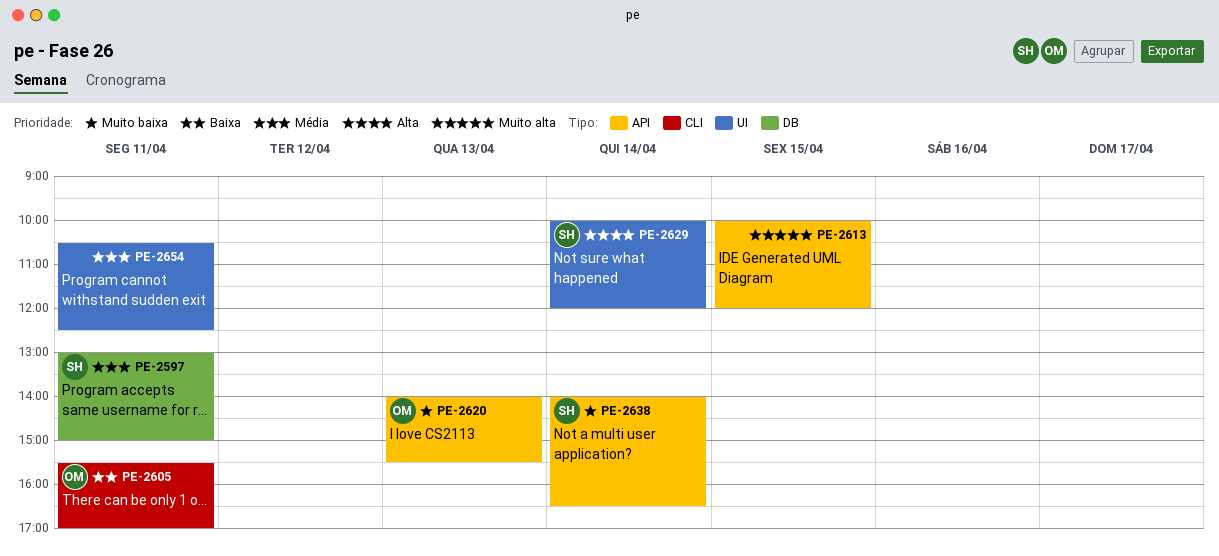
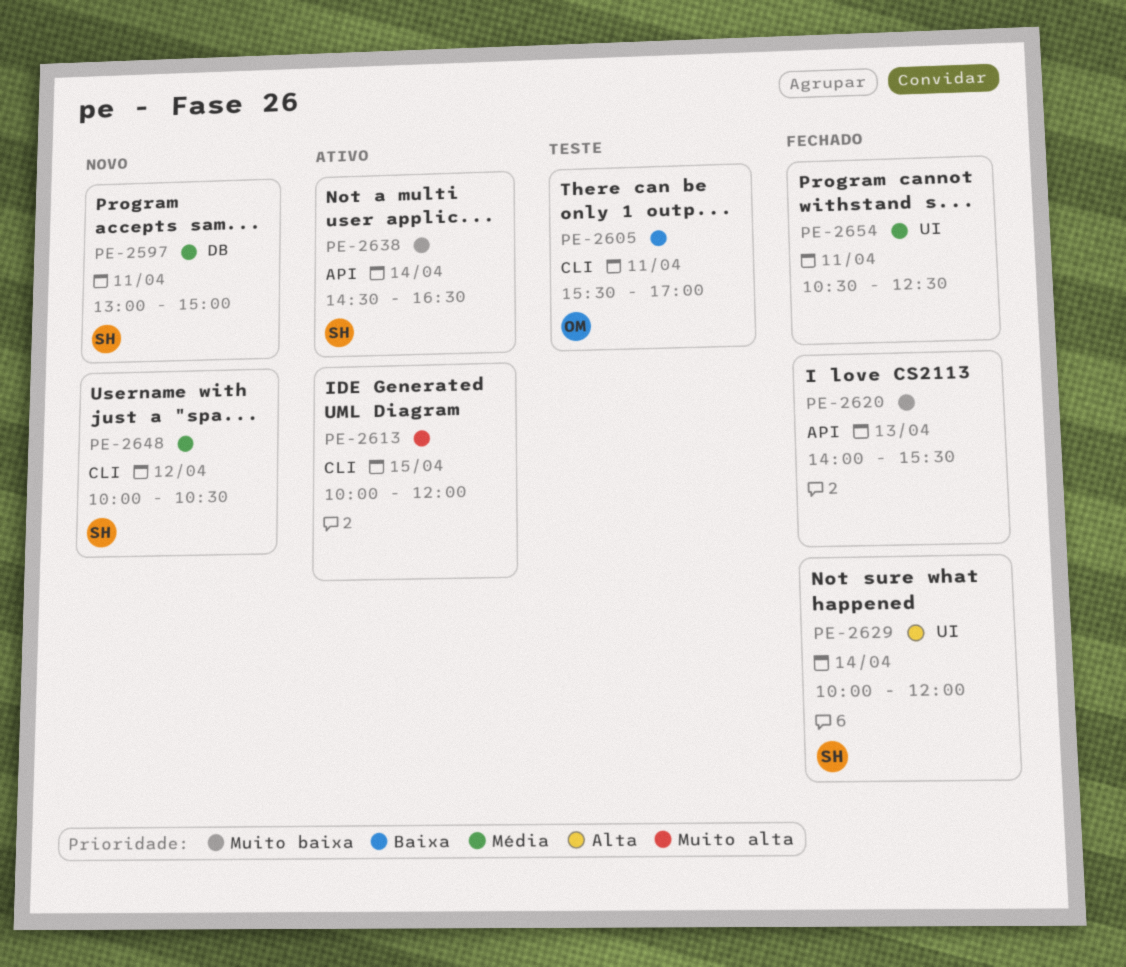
PE-2613, label: API -> CLI
PE-2620, owner: OM -> none
PE-2638, begins: 14:00 -> 14:30
PE-2648: none -> present

